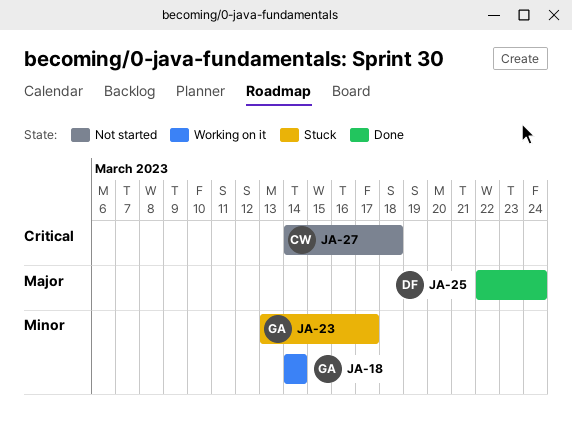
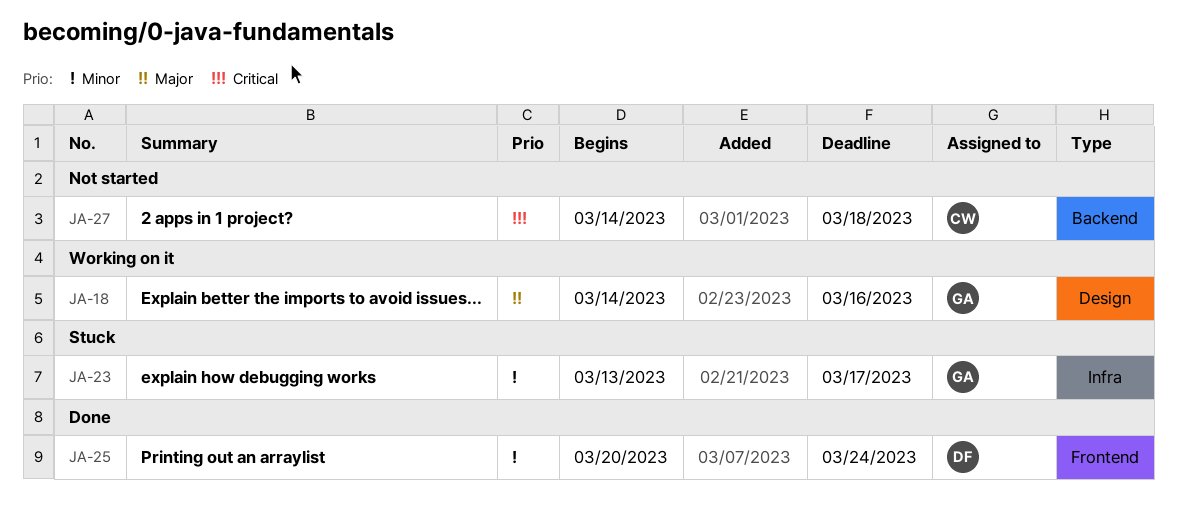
JA-18, priority: Minor -> Major
JA-18, due: Mar 14 -> Mar 16
JA-25, priority: Major -> Minor
JA-25, start: Mar 22 -> Mar 20

